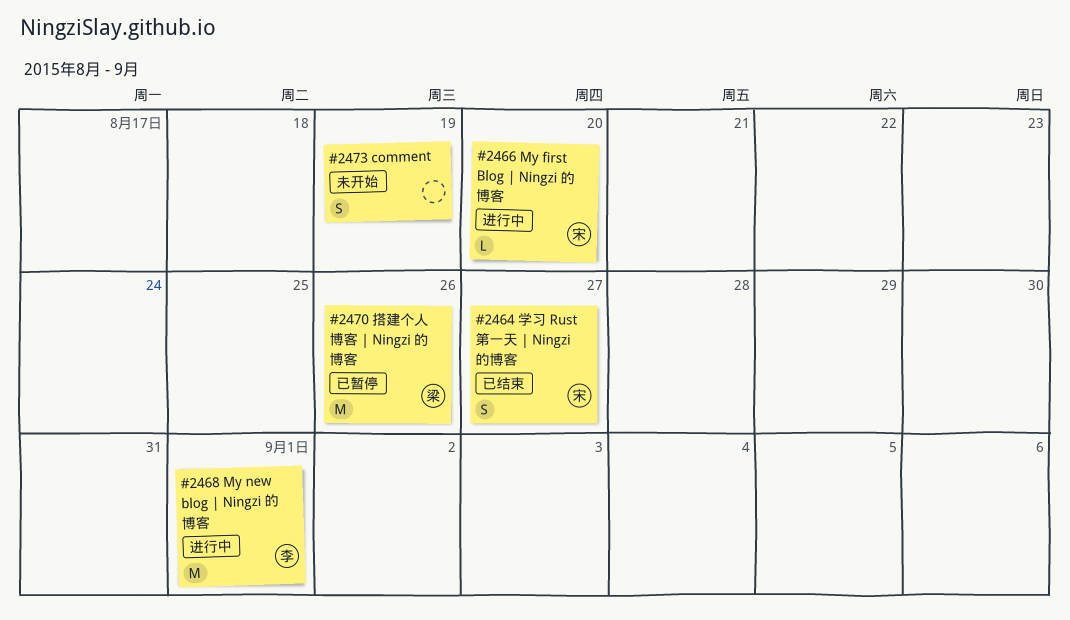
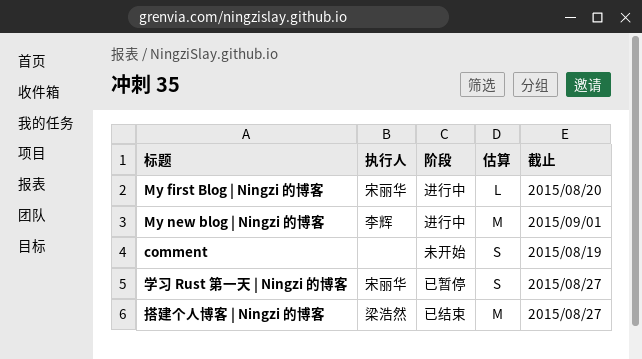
学习 Rust 第一天 | Ningzi 的博客, status: 已结束 -> 已暂停
搭建个人博客 | Ningzi 的博客, status: 已暂停 -> 已结束
搭建个人博客 | Ningzi 的博客, due: Aug 26 -> Aug 27

